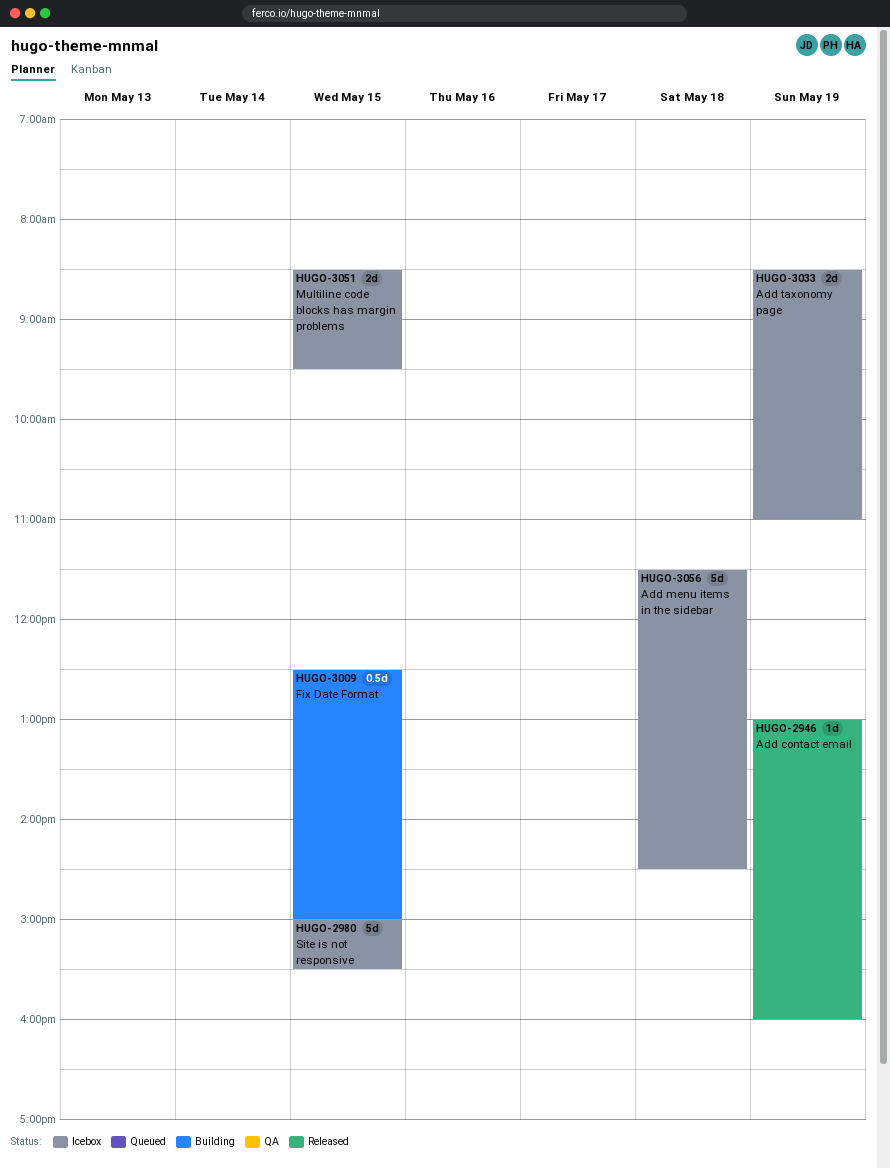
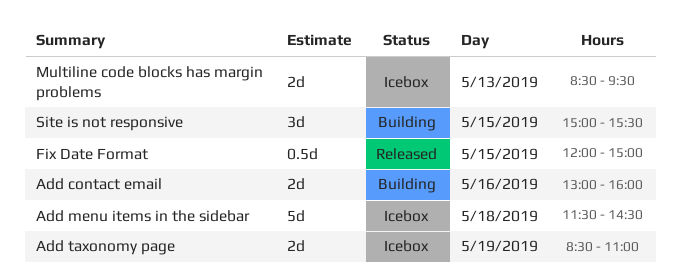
Add contact email, status: Released -> Building
Add contact email, estimate: 1d -> 2d
Add contact email, day: May 19 -> May 16
Fix Date Format, status: Building -> Released
Fix Date Format, begins: 12:30 -> 12:00
Multiline code blocks has margin problems, day: May 15 -> May 13
Site is not responsive, status: Icebox -> Building
Site is not responsive, estimate: 5d -> 3d

